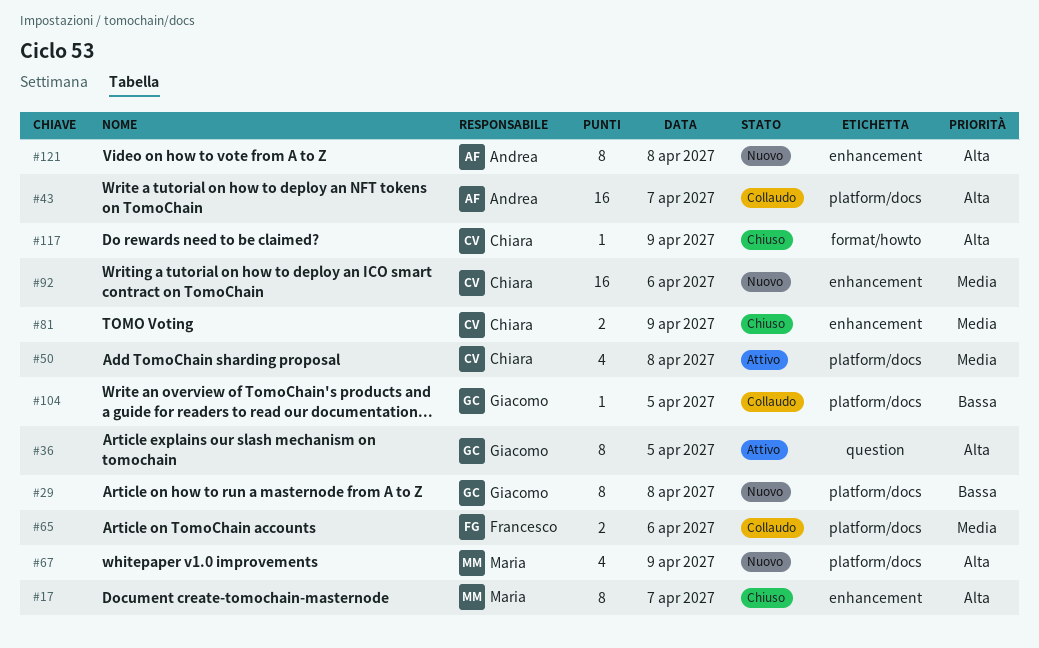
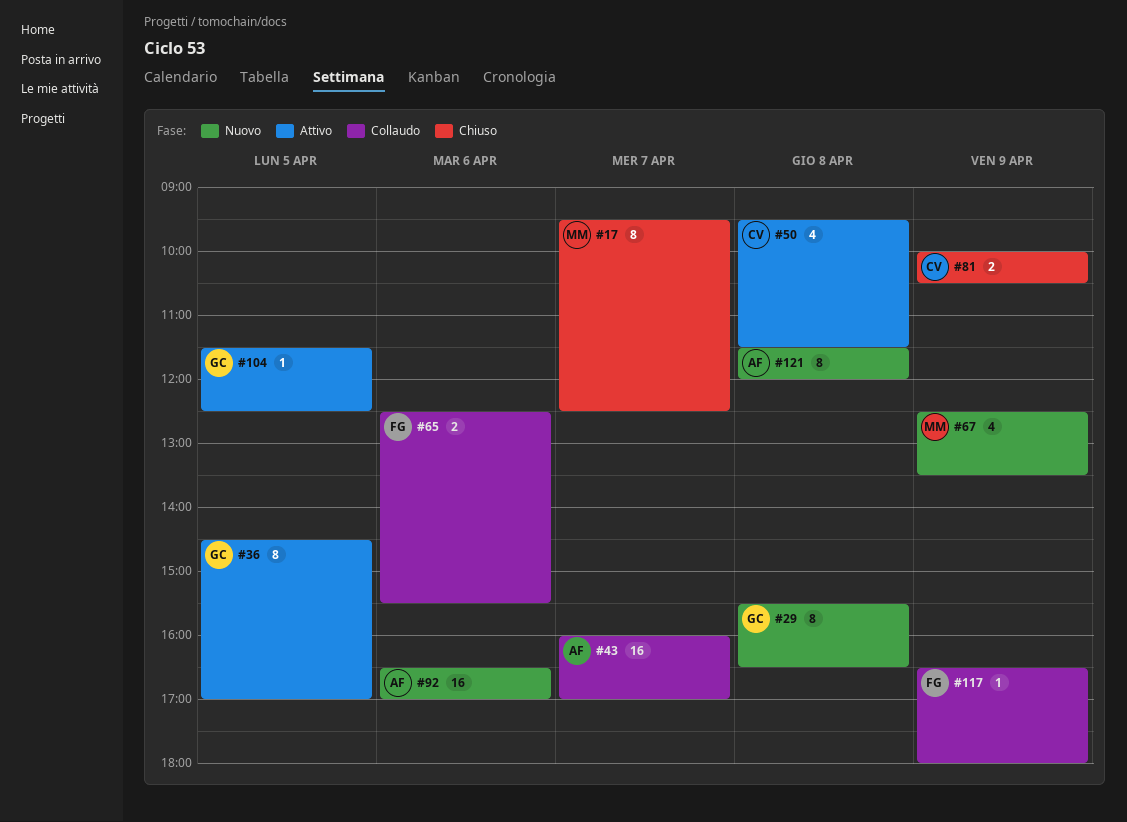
#92, owner: Chiara -> Andrea
#104, status: Collaudo -> Attivo
#117, status: Chiuso -> Collaudo
#117, owner: Chiara -> Francesco

